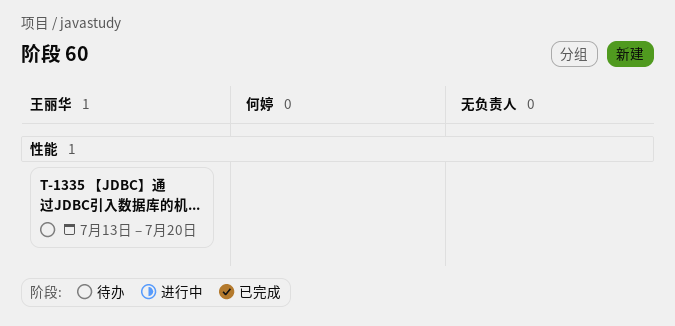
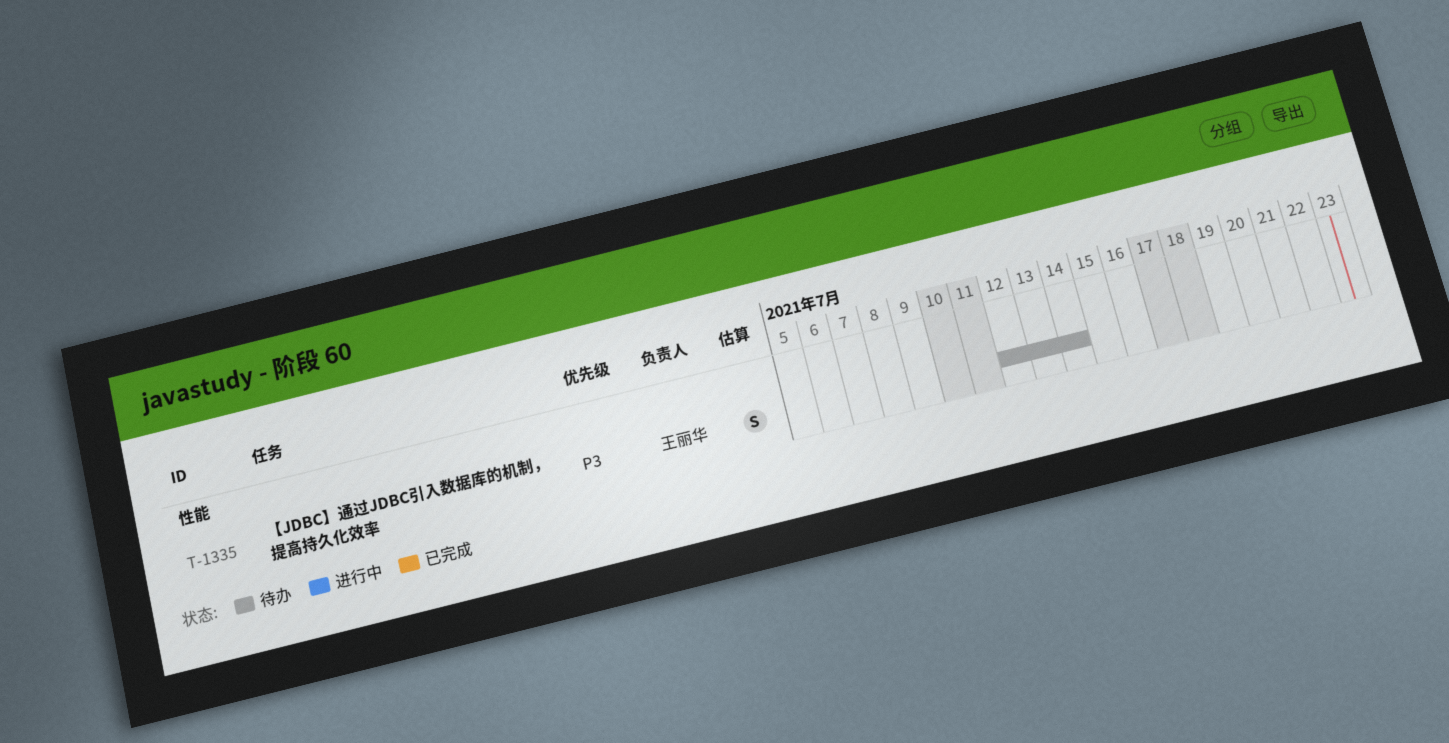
T-1335, start: Jul 13 -> Jul 12
T-1335, due: Jul 20 -> Jul 14

